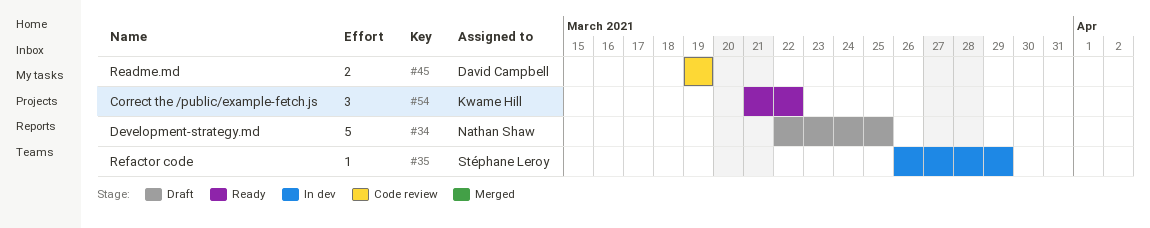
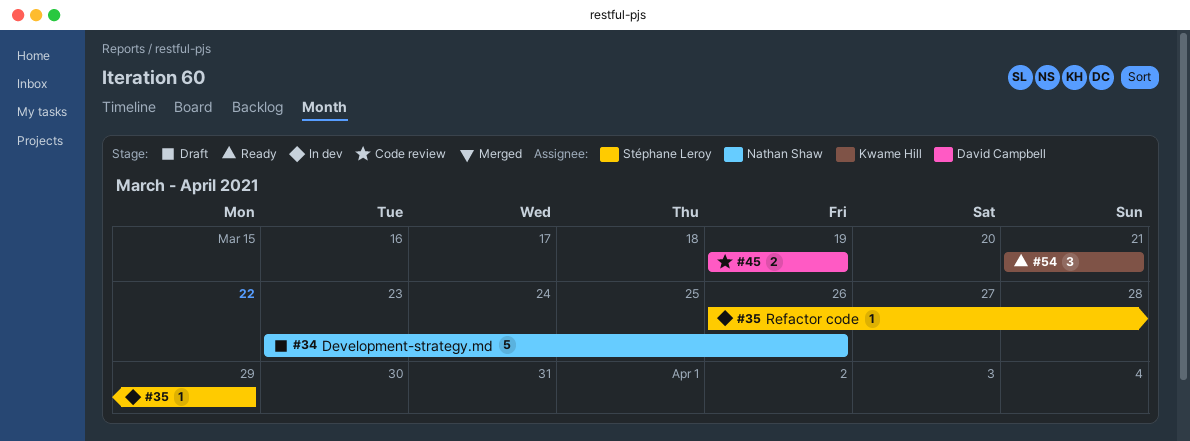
#34, start: Mar 22 -> Mar 23
#34, due: Mar 25 -> Mar 26
#54, due: Mar 22 -> Mar 21

